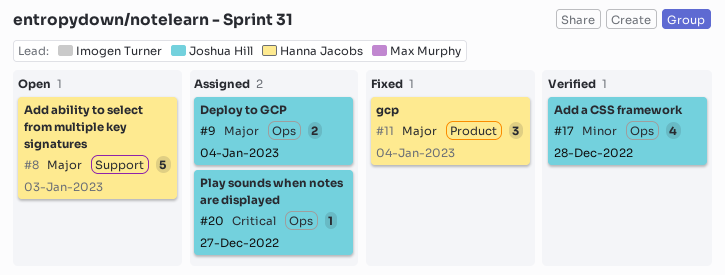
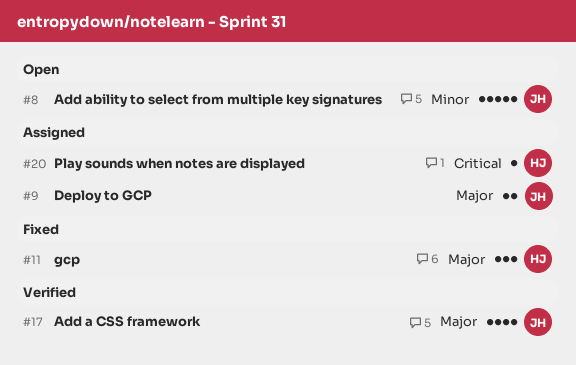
#8, owner: Hanna Jacobs -> Joshua Hill
#8, priority: Major -> Minor
#17, priority: Minor -> Major
#20, owner: Joshua Hill -> Hanna Jacobs

